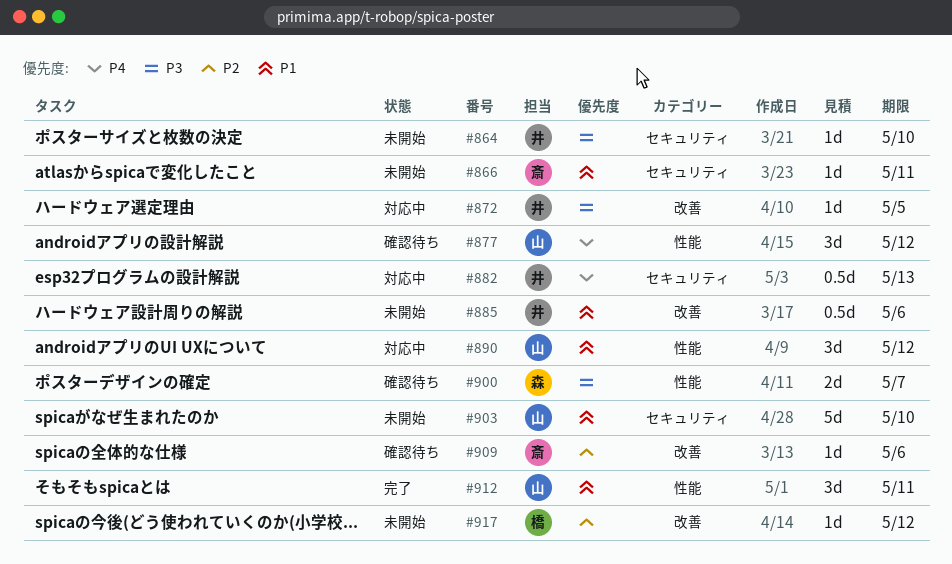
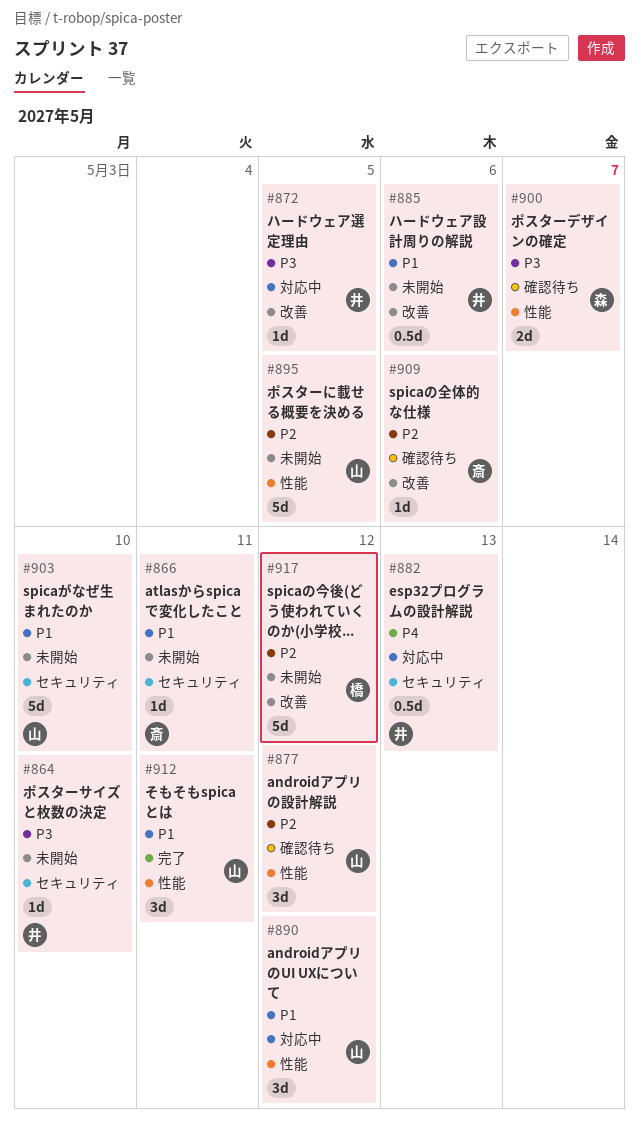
#877, priority: P4 -> P2
#895: none -> present
#917, estimate: 1d -> 5d

